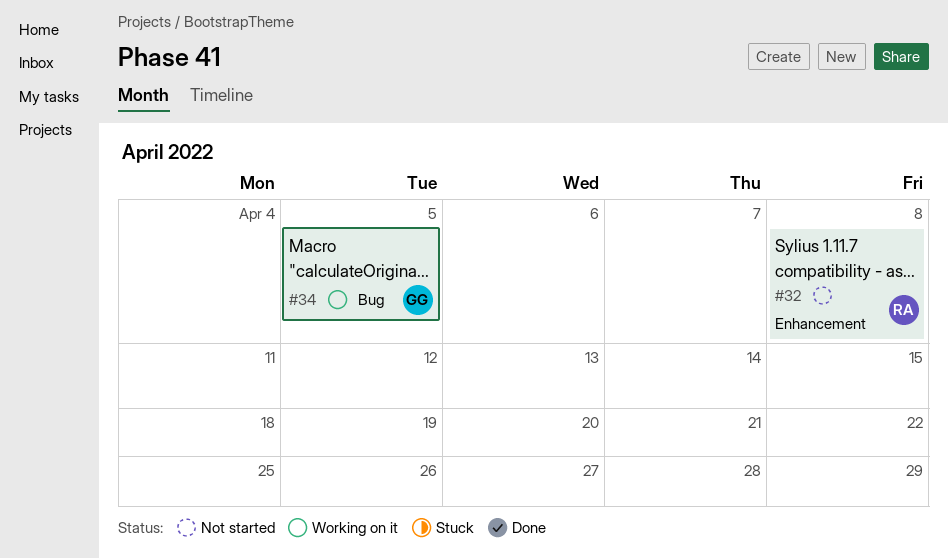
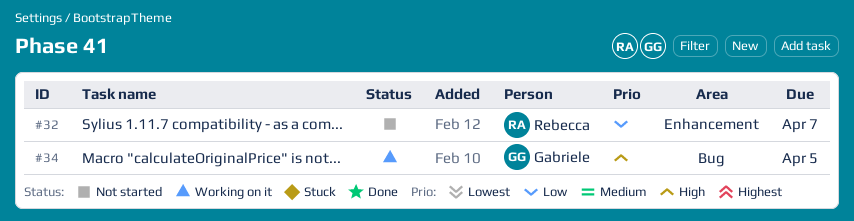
#32, due: Apr 8 -> Apr 7

